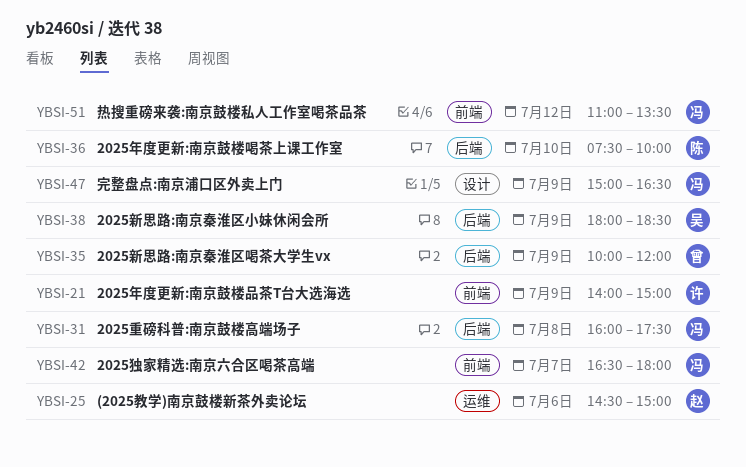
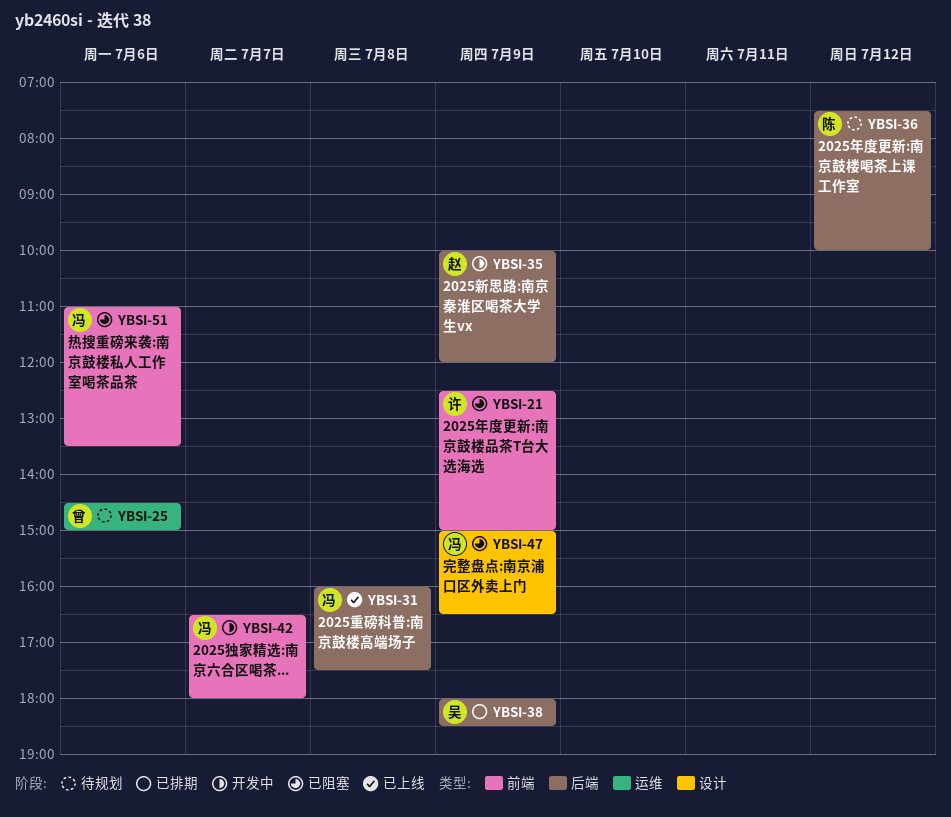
YBSI-21, begins: 14:00 -> 12:30
YBSI-25, owner: 赵 -> 曾
YBSI-35, owner: 曾 -> 赵
YBSI-36, day: Jul 10 -> Jul 12
YBSI-51, day: Jul 12 -> Jul 6

